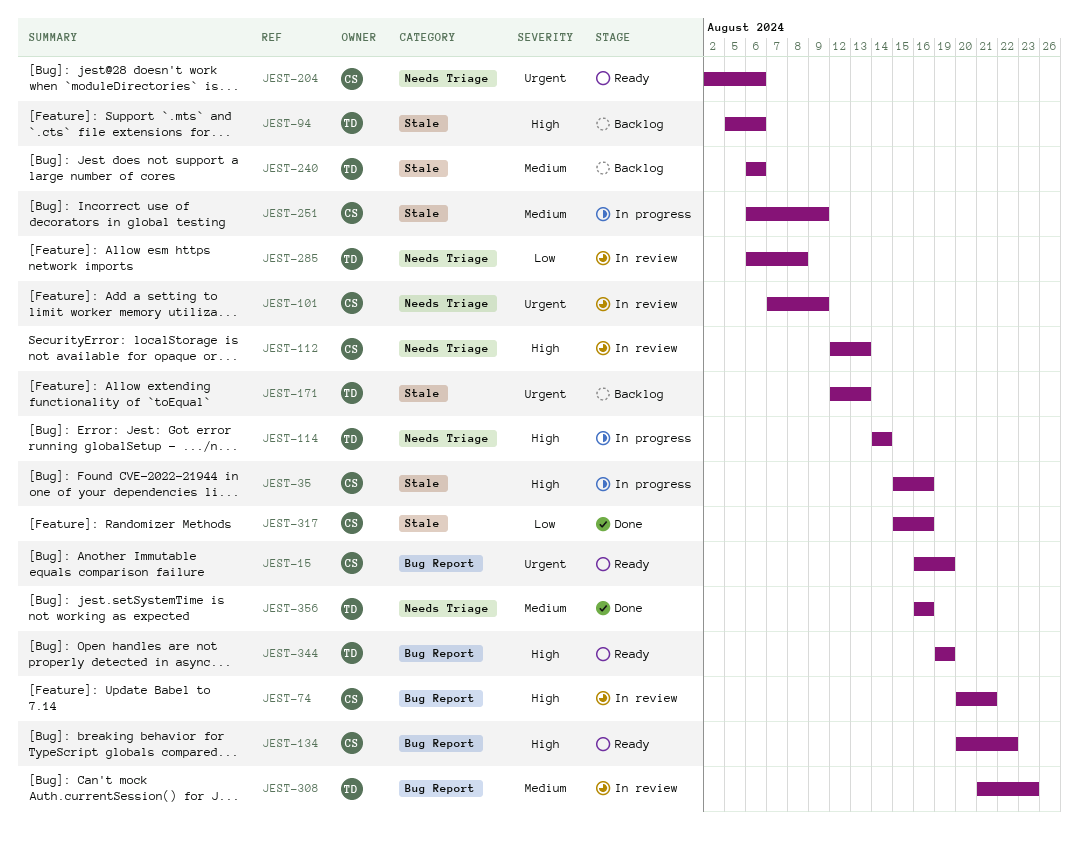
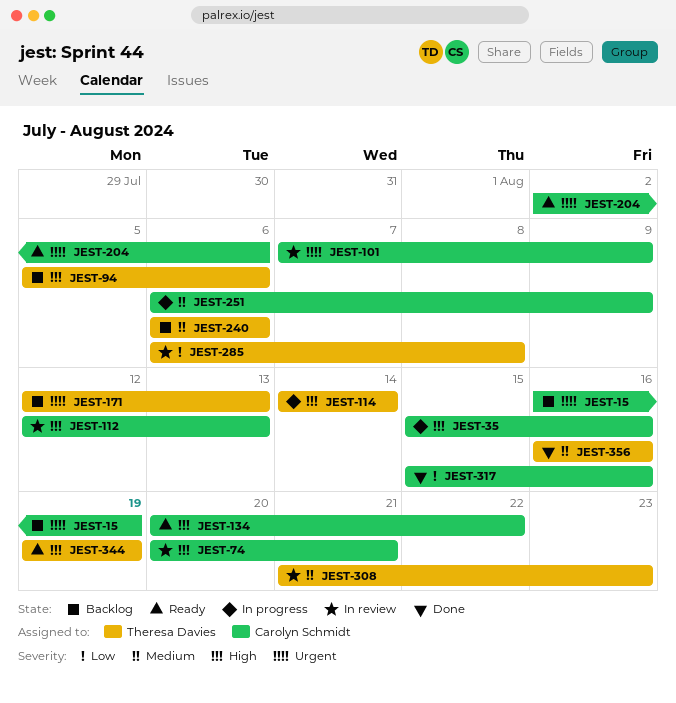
JEST-15, status: Ready -> Backlog

